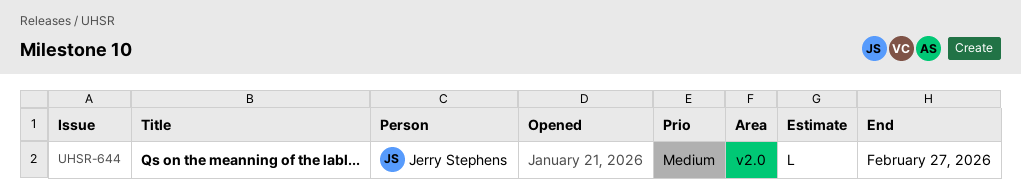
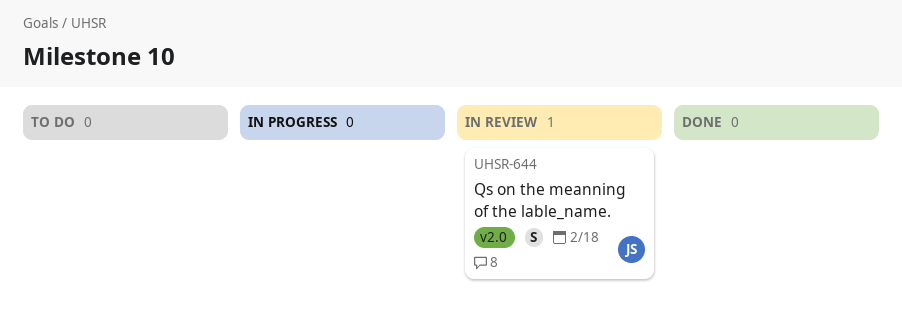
UHSR-644, estimate: L -> S
UHSR-644, due: Feb 27 -> Feb 18

